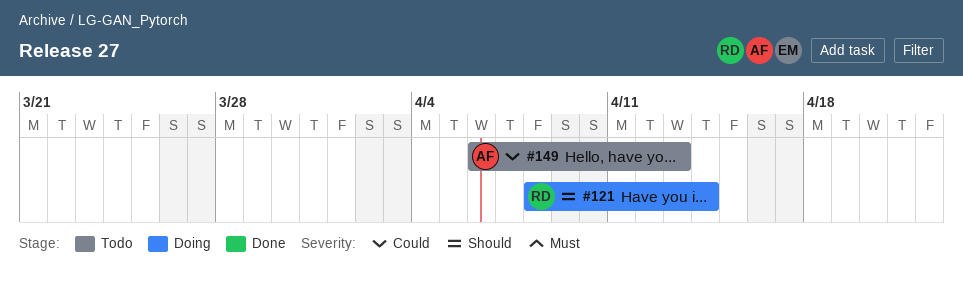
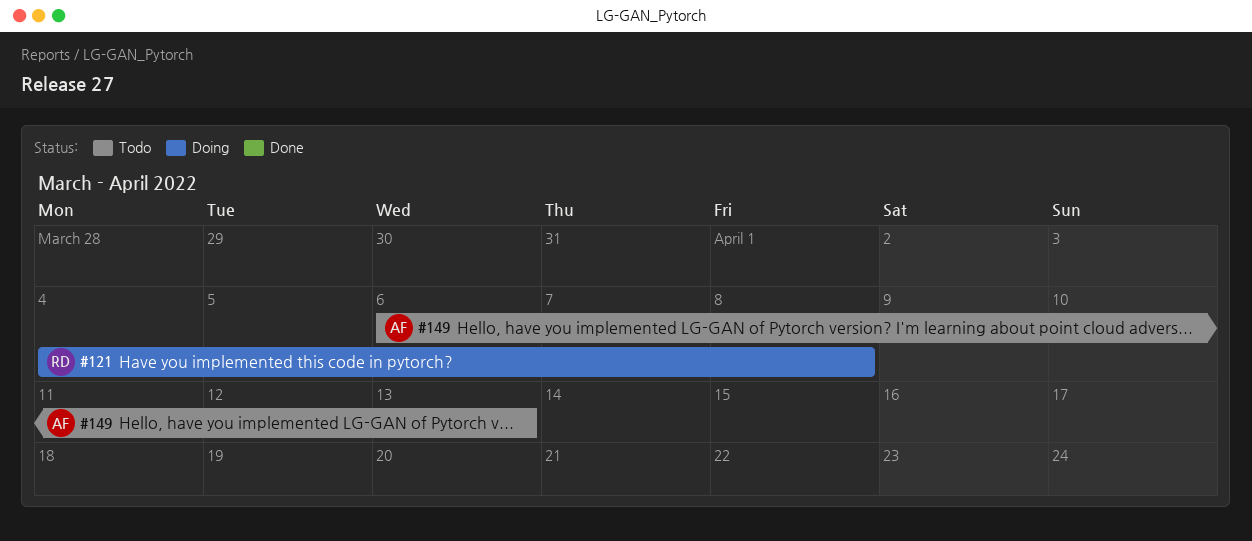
#121, start: Apr 8 -> Apr 4
#121, due: Apr 14 -> Apr 8

